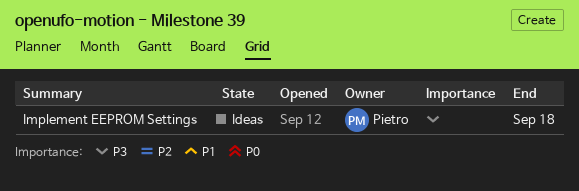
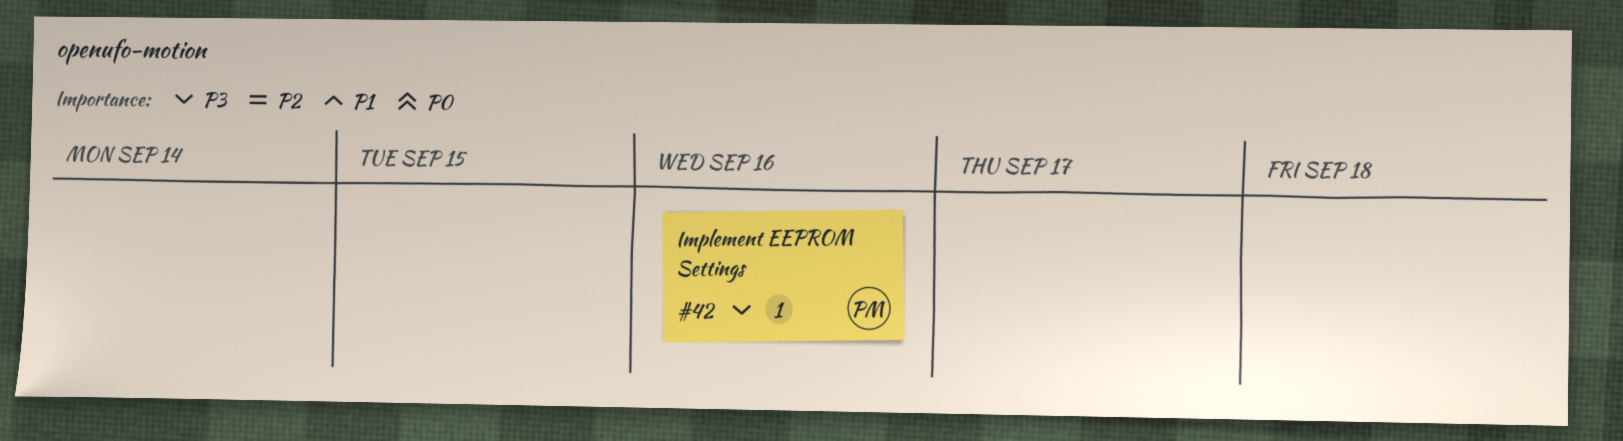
Implement EEPROM Settings, due: Sep 18 -> Sep 16

